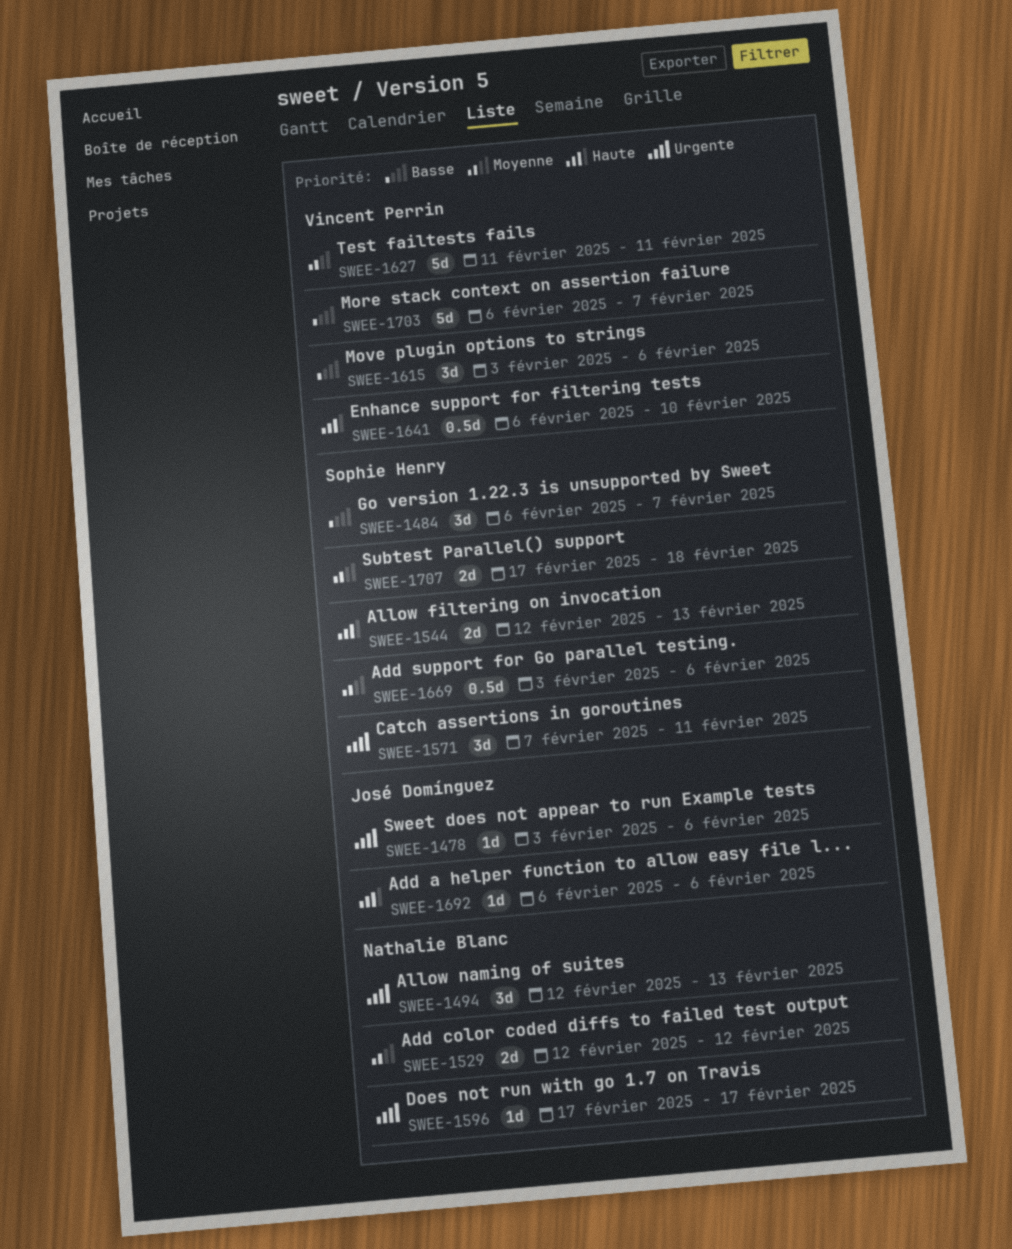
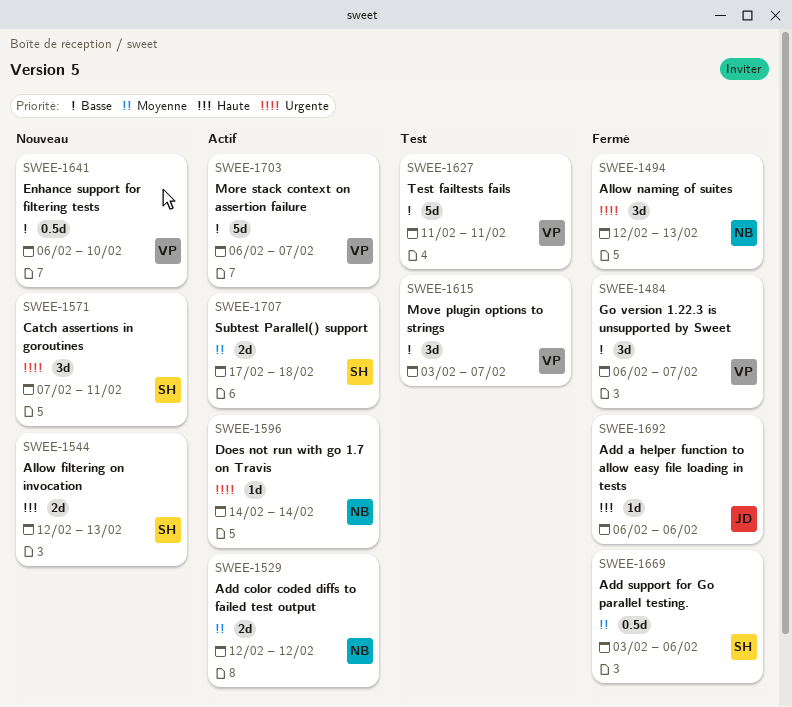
SWEE-1478: present -> none
SWEE-1484, owner: Sophie Henry -> Vincent Perrin
SWEE-1596, start: Feb 17 -> Feb 14
SWEE-1596, due: Feb 17 -> Feb 14
SWEE-1615, due: Feb 6 -> Feb 7
SWEE-1627, priority: Moyenne -> Basse
SWEE-1641, priority: Haute -> Basse

